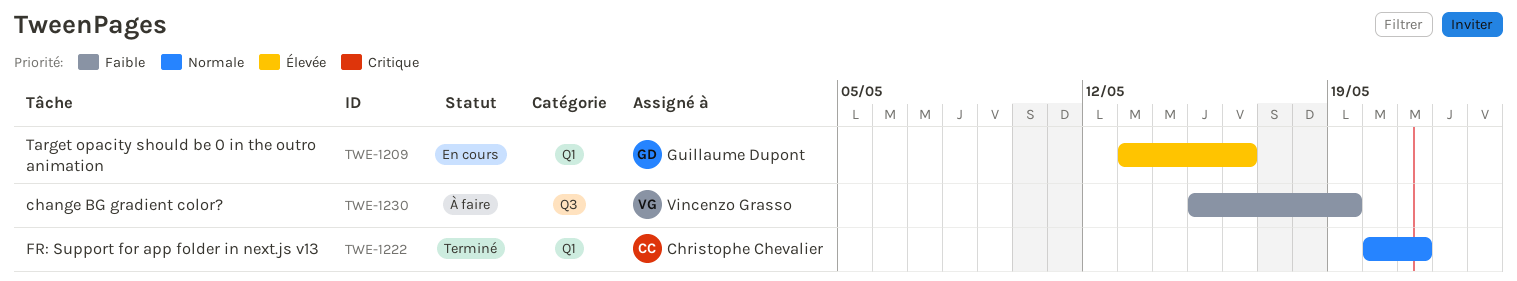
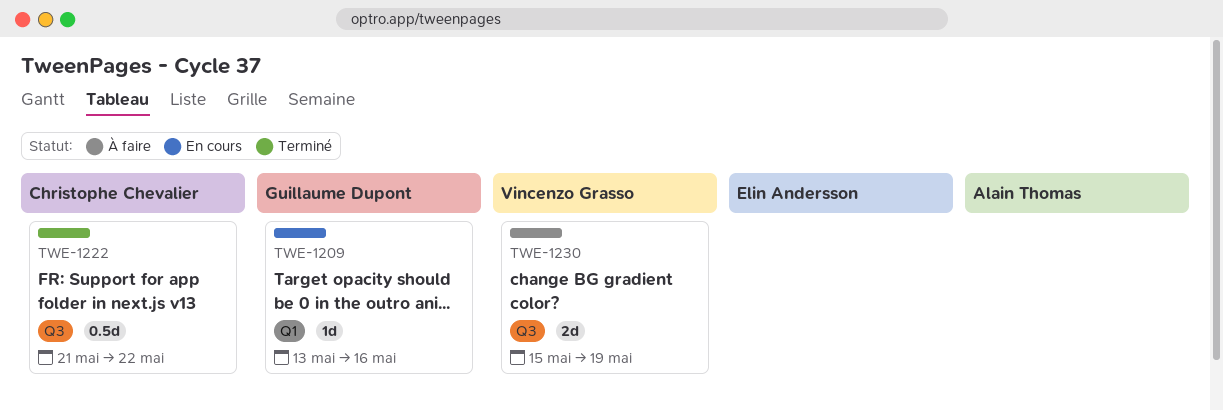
TWE-1222, label: Q1 -> Q3
TWE-1222, start: May 20 -> May 21
TWE-1222, due: May 21 -> May 22

